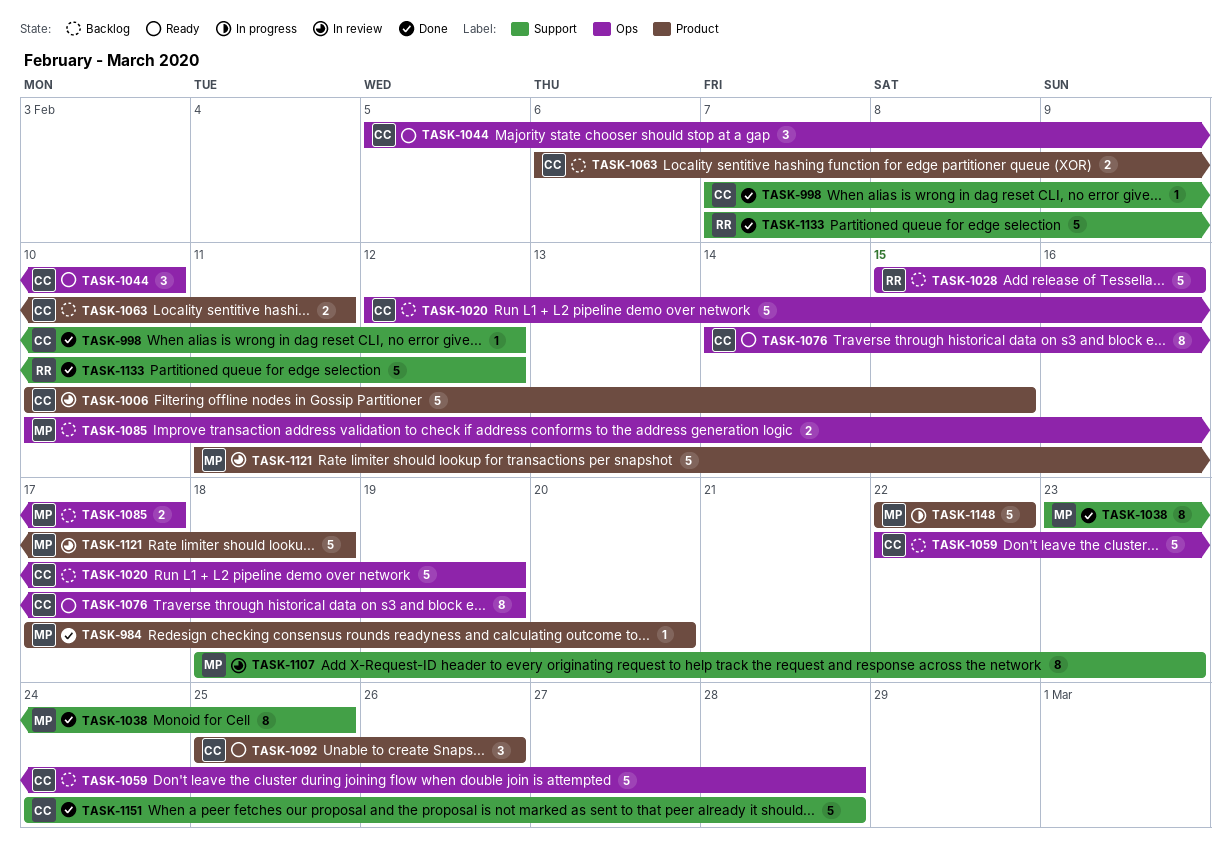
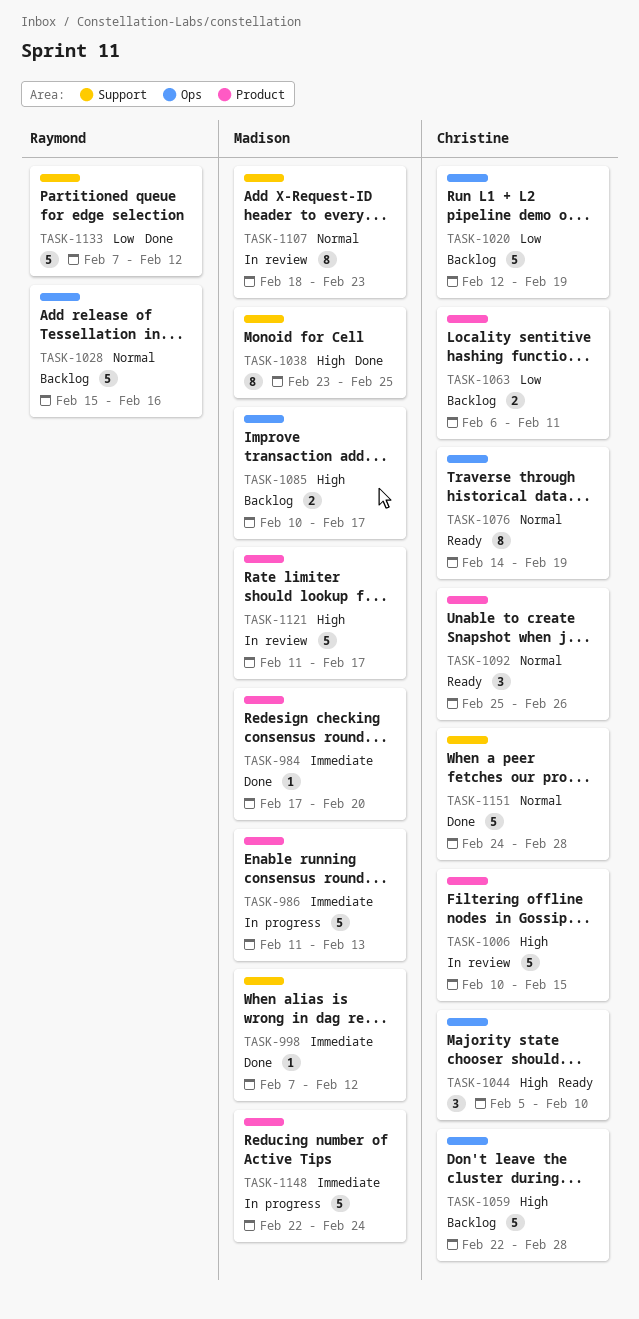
TASK-986: none -> present
TASK-998, owner: Christine -> Madison
TASK-1121, due: Feb 18 -> Feb 17
TASK-1148, due: Feb 22 -> Feb 24

